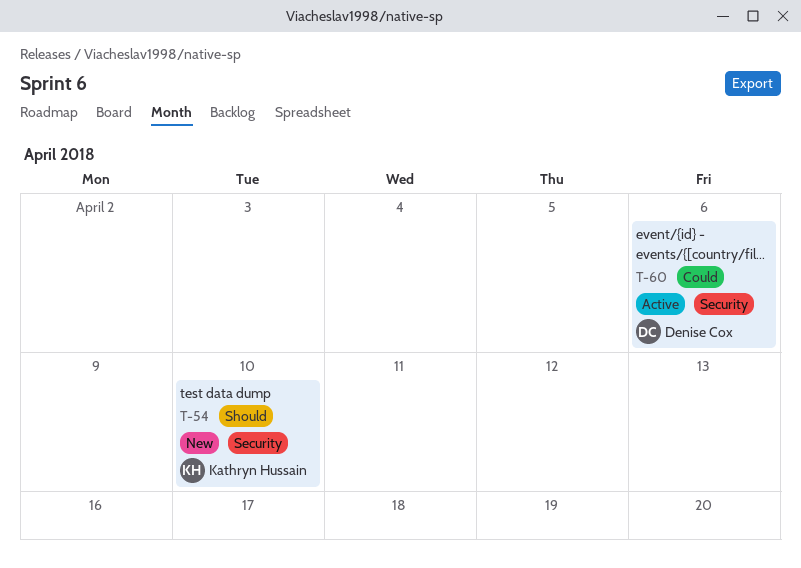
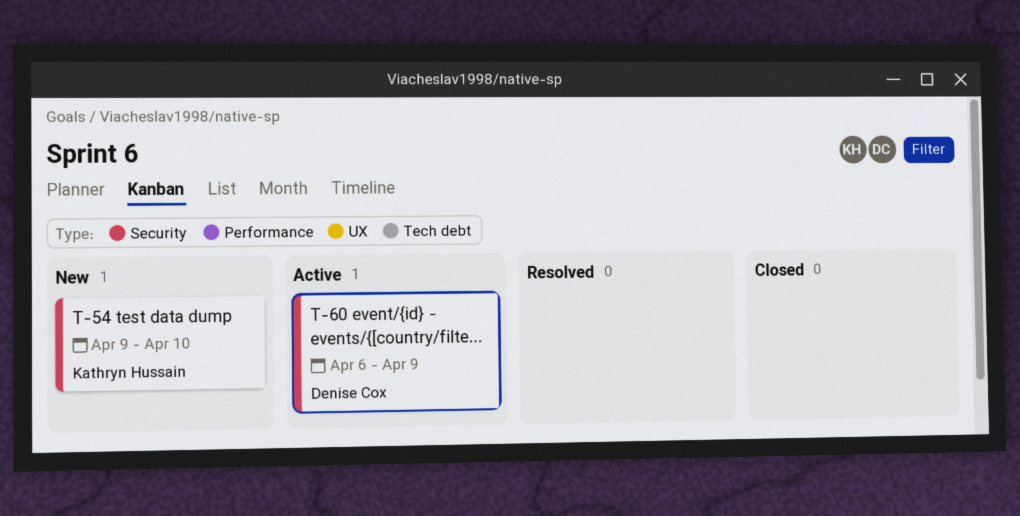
T-60, due: Apr 6 -> Apr 9

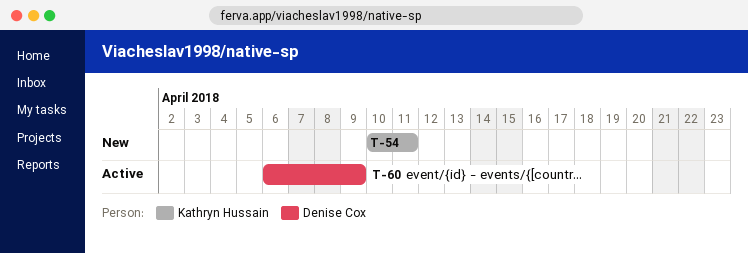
T-54, start: Apr 9 -> Apr 10
T-54, due: Apr 10 -> Apr 11

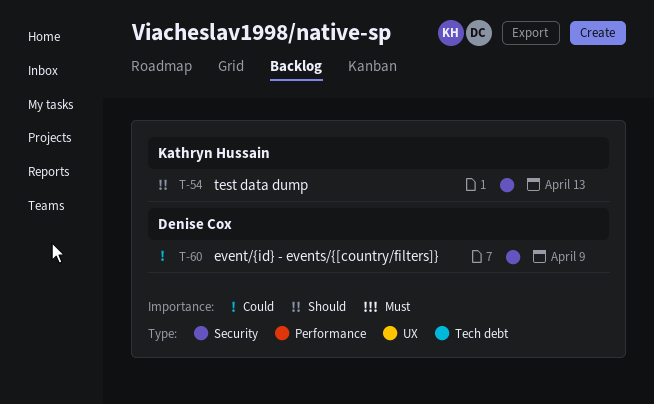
T-54, due: Apr 11 -> Apr 13

